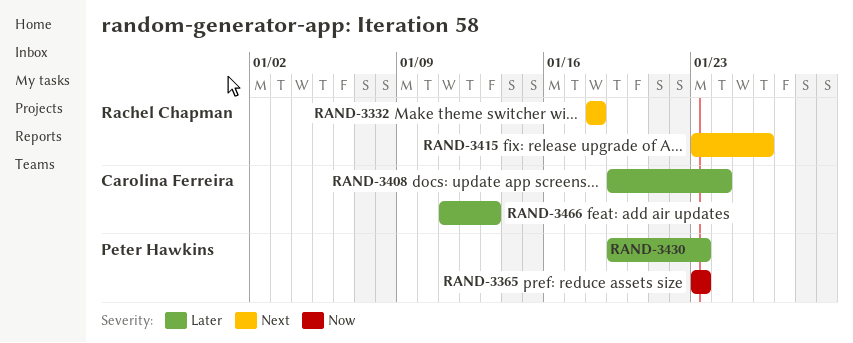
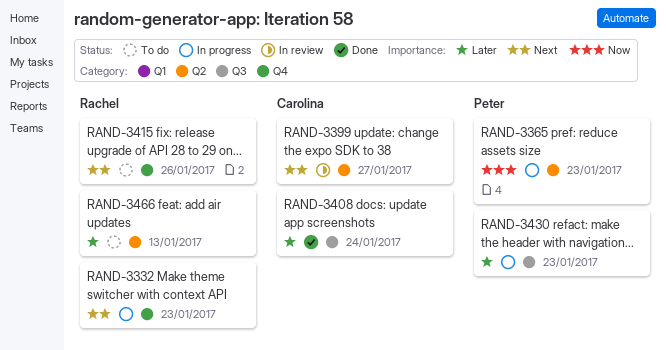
RAND-3332, due: Jan 18 -> Jan 23
RAND-3399: none -> present
RAND-3466, owner: Carolina Ferreira -> Rachel Chapman

